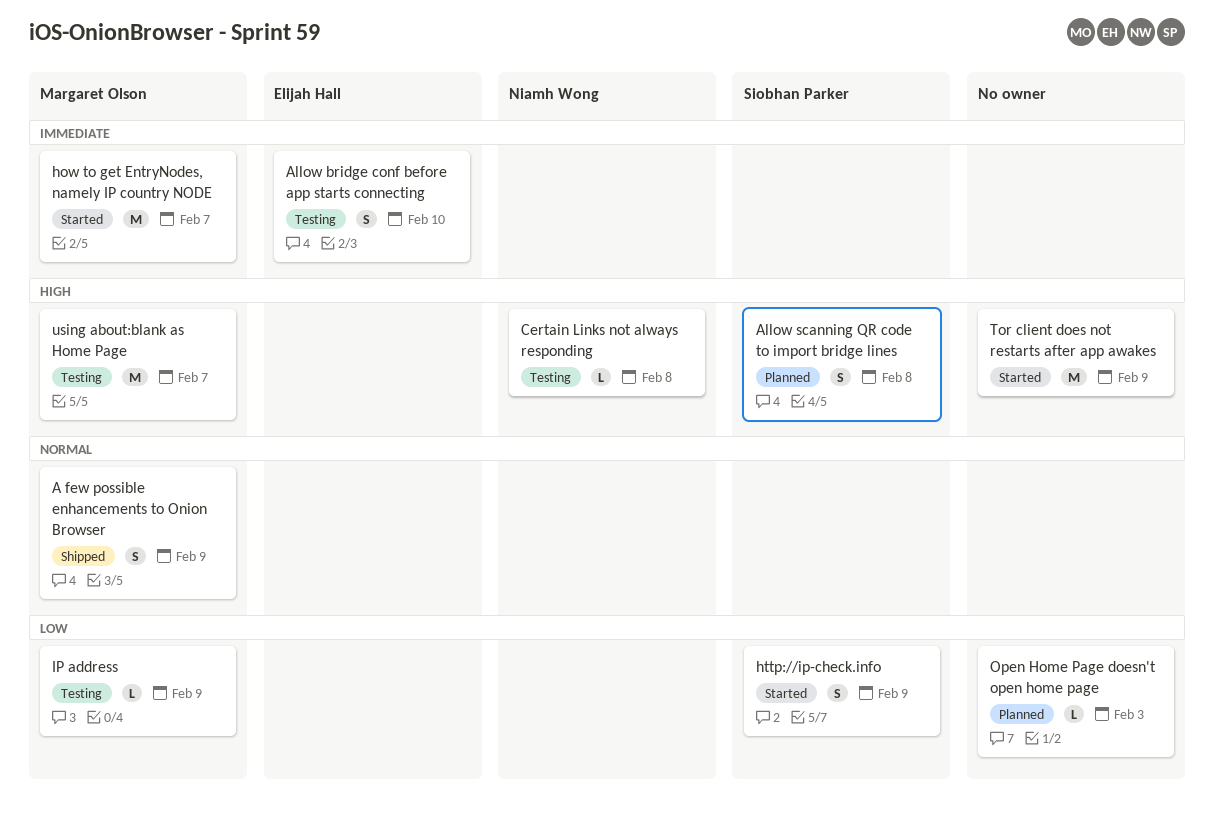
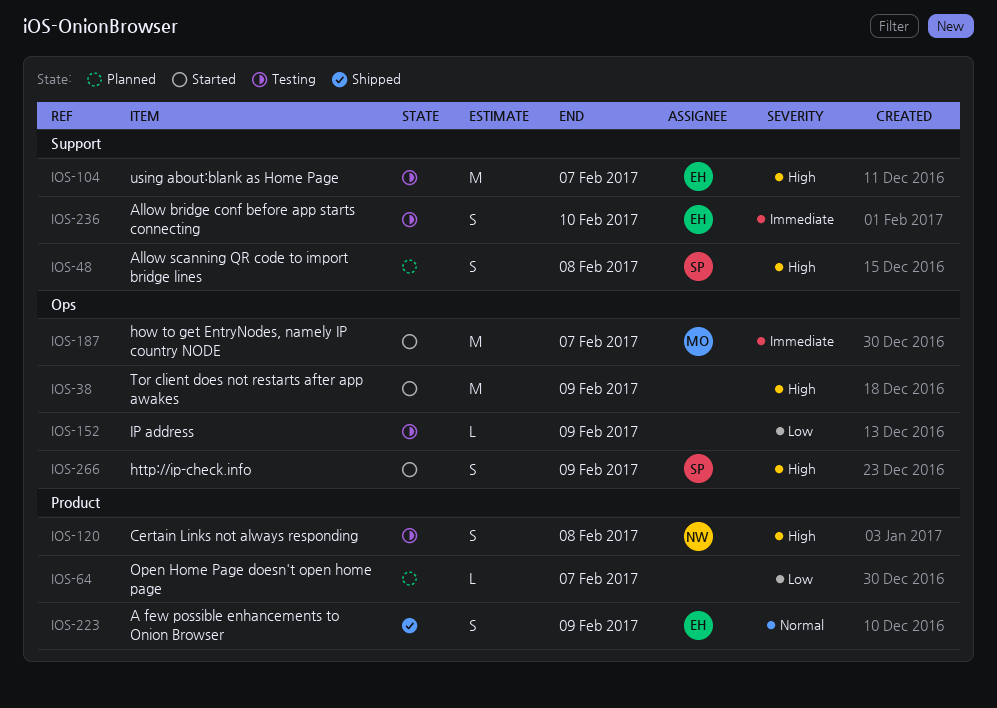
A few possible enhancements to Onion Browser, owner: Margaret Olson -> Elijah Hall
Certain Links not always responding, estimate: L -> S
http://ip-check.info, priority: Low -> High
IP address, owner: Margaret Olson -> none
Open Home Page doesn't open home page, due: Feb 3 -> Feb 7
using about:blank as Home Page, owner: Margaret Olson -> Elijah Hall

